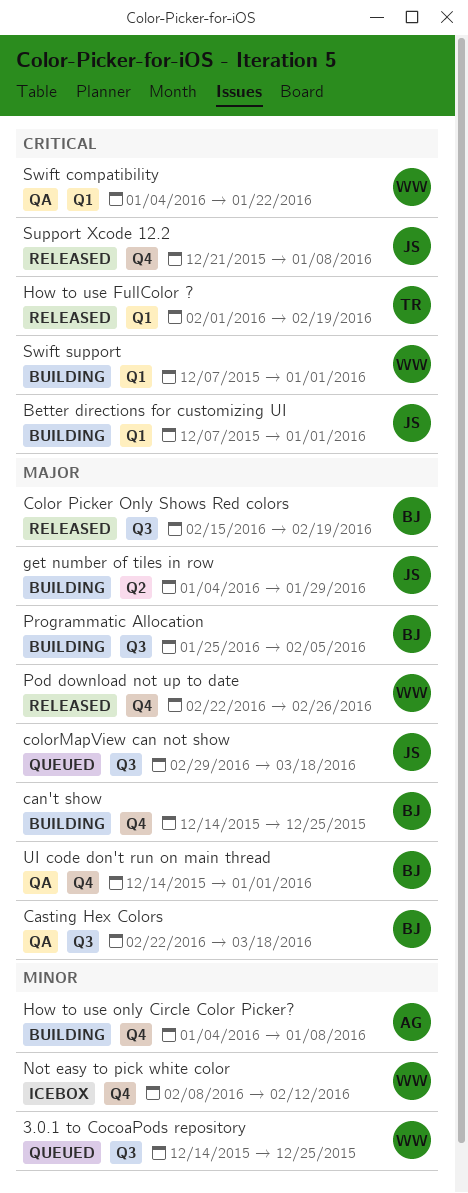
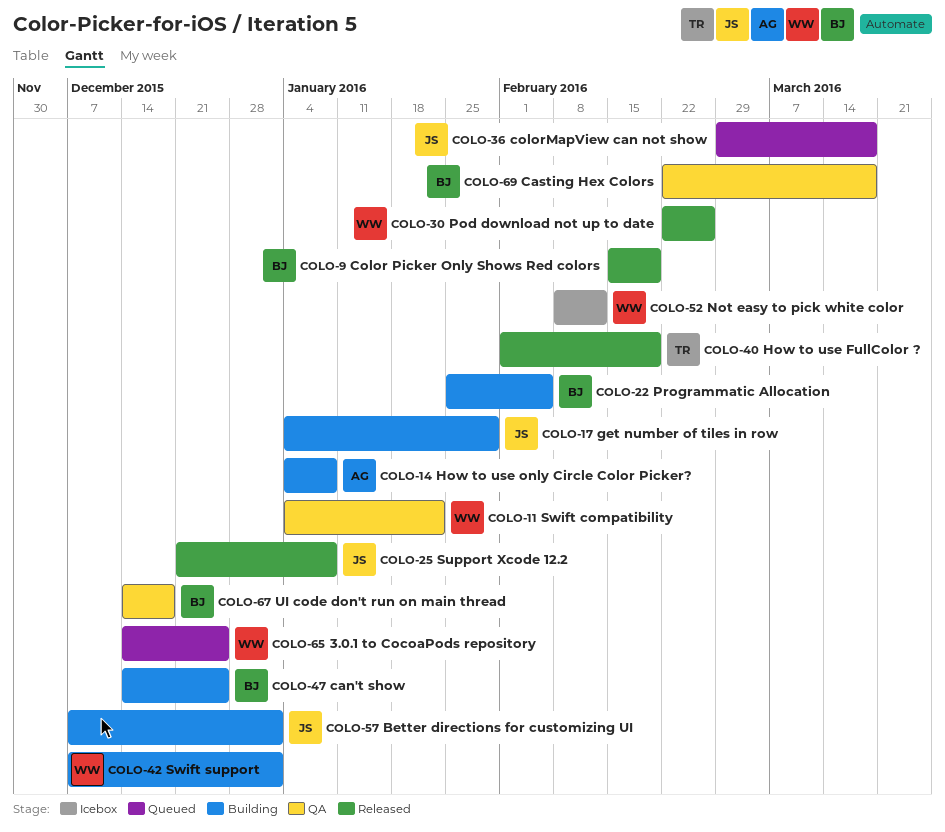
UI code don't run on main thread, due: Jan 1 -> Dec 18

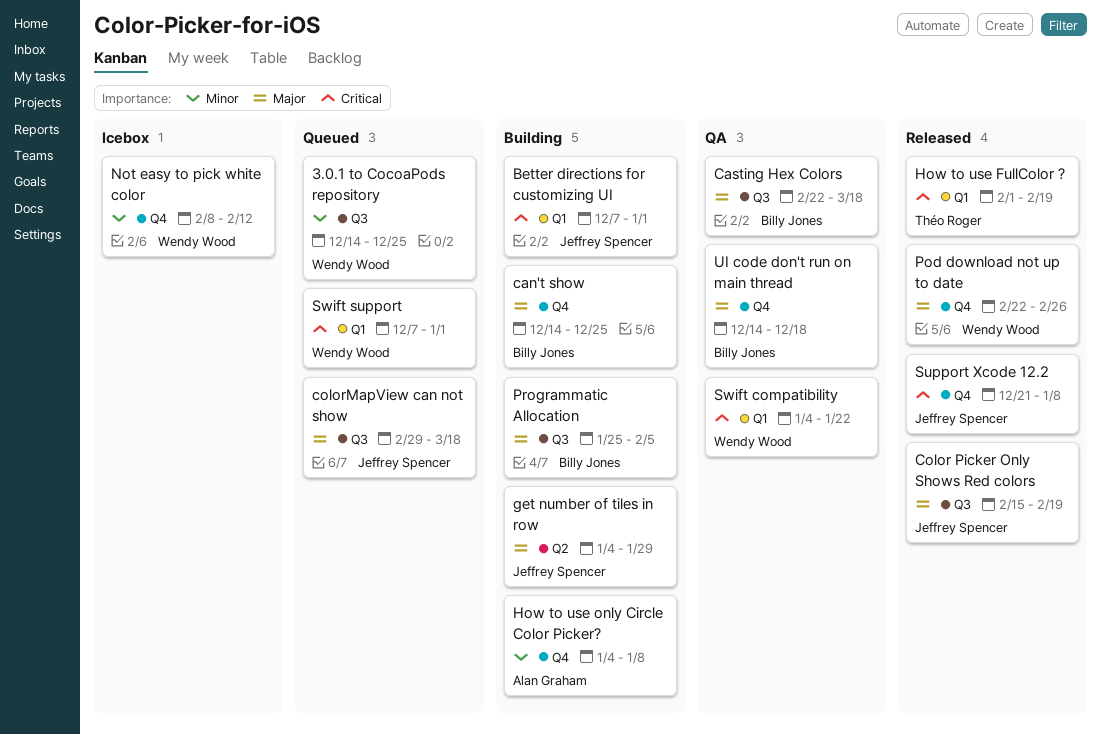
Color Picker Only Shows Red colors, owner: Billy Jones -> Jeffrey Spencer
Swift support, status: Building -> Queued

